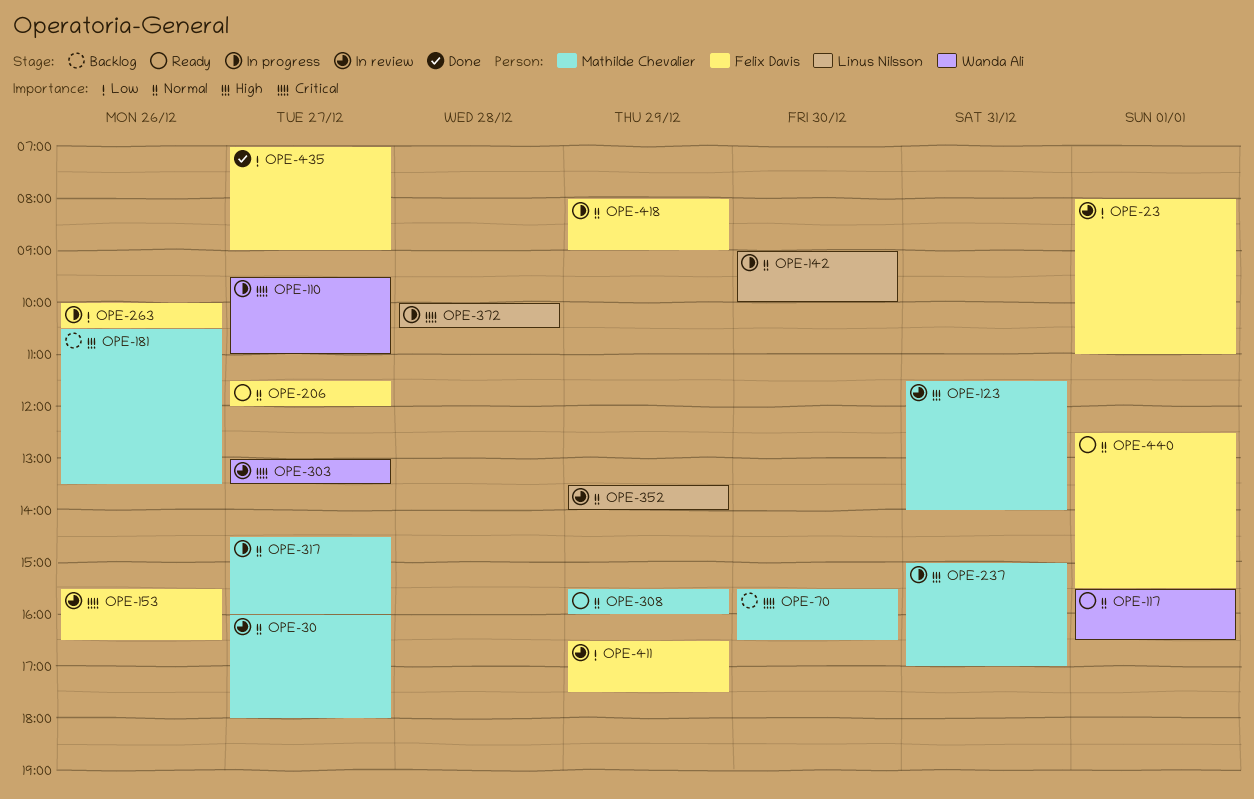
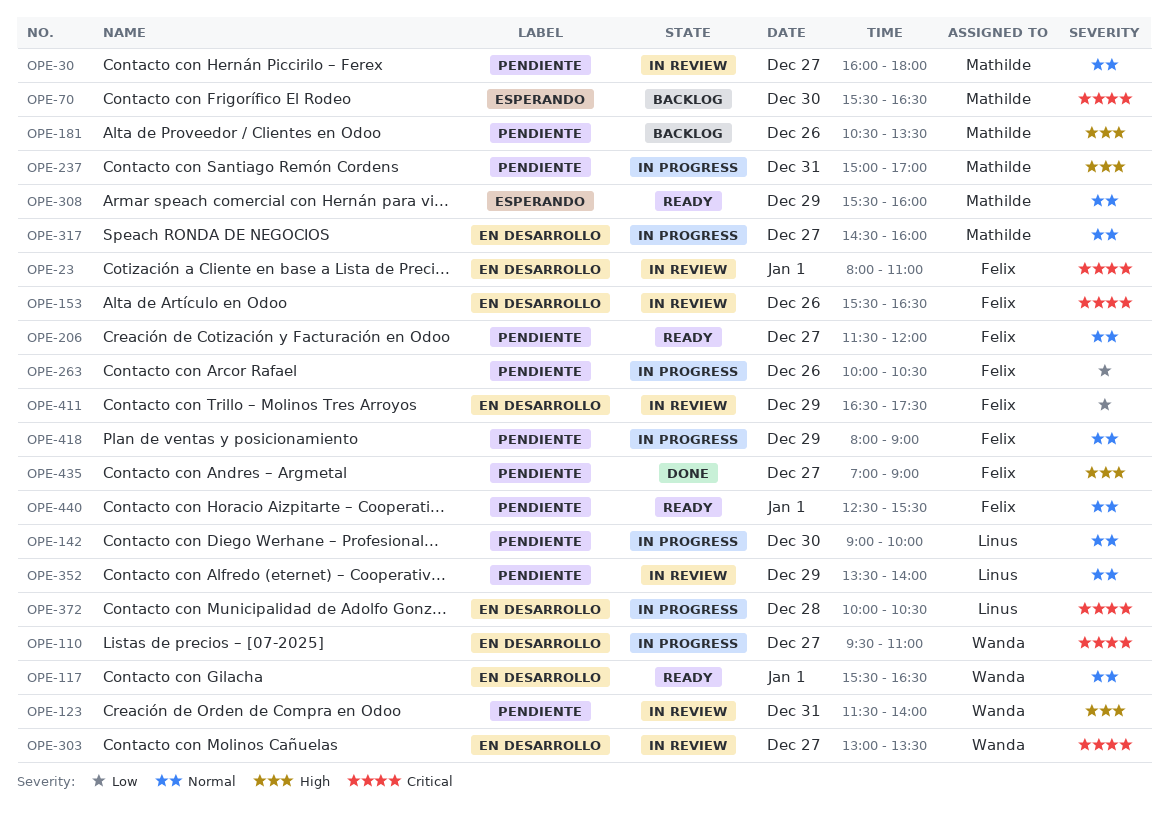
OPE-23, priority: Low -> Critical
OPE-123, owner: Mathilde Chevalier -> Wanda Ali
OPE-435, priority: Low -> High

